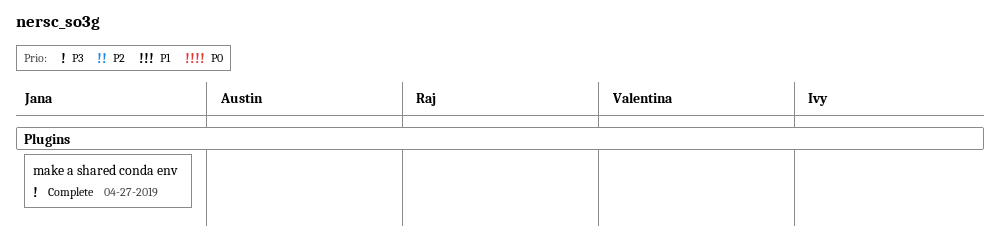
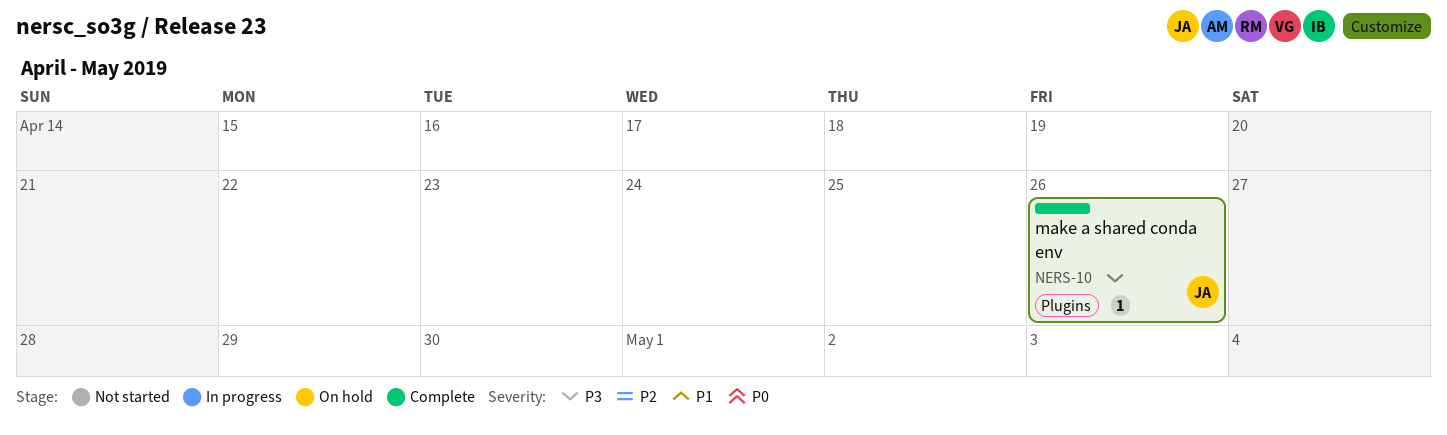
make a shared conda env, due: Apr 27 -> Apr 26

